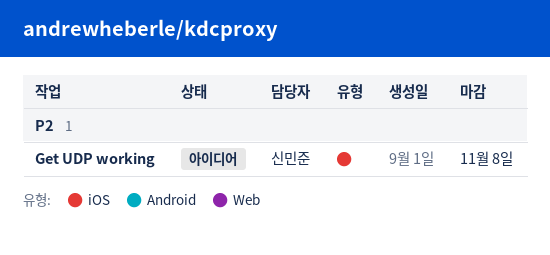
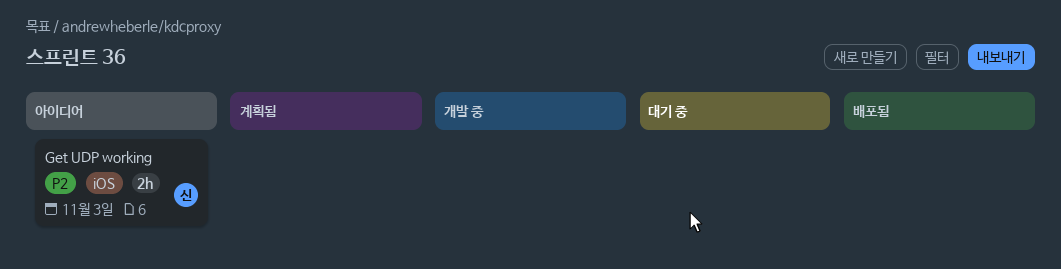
Get UDP working, due: Nov 8 -> Nov 3

